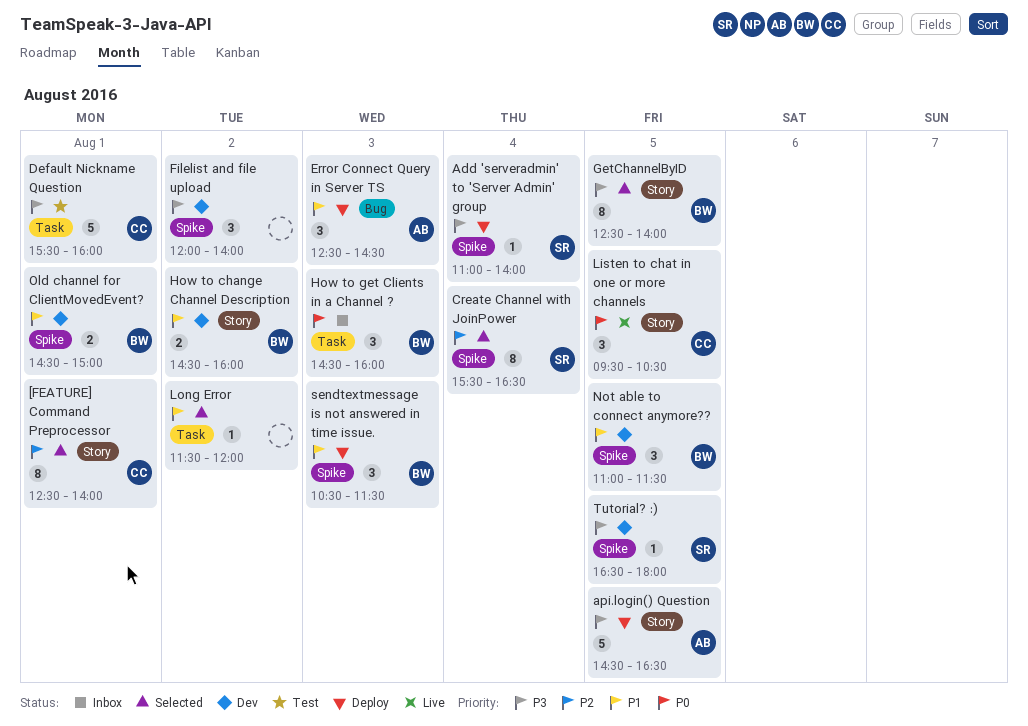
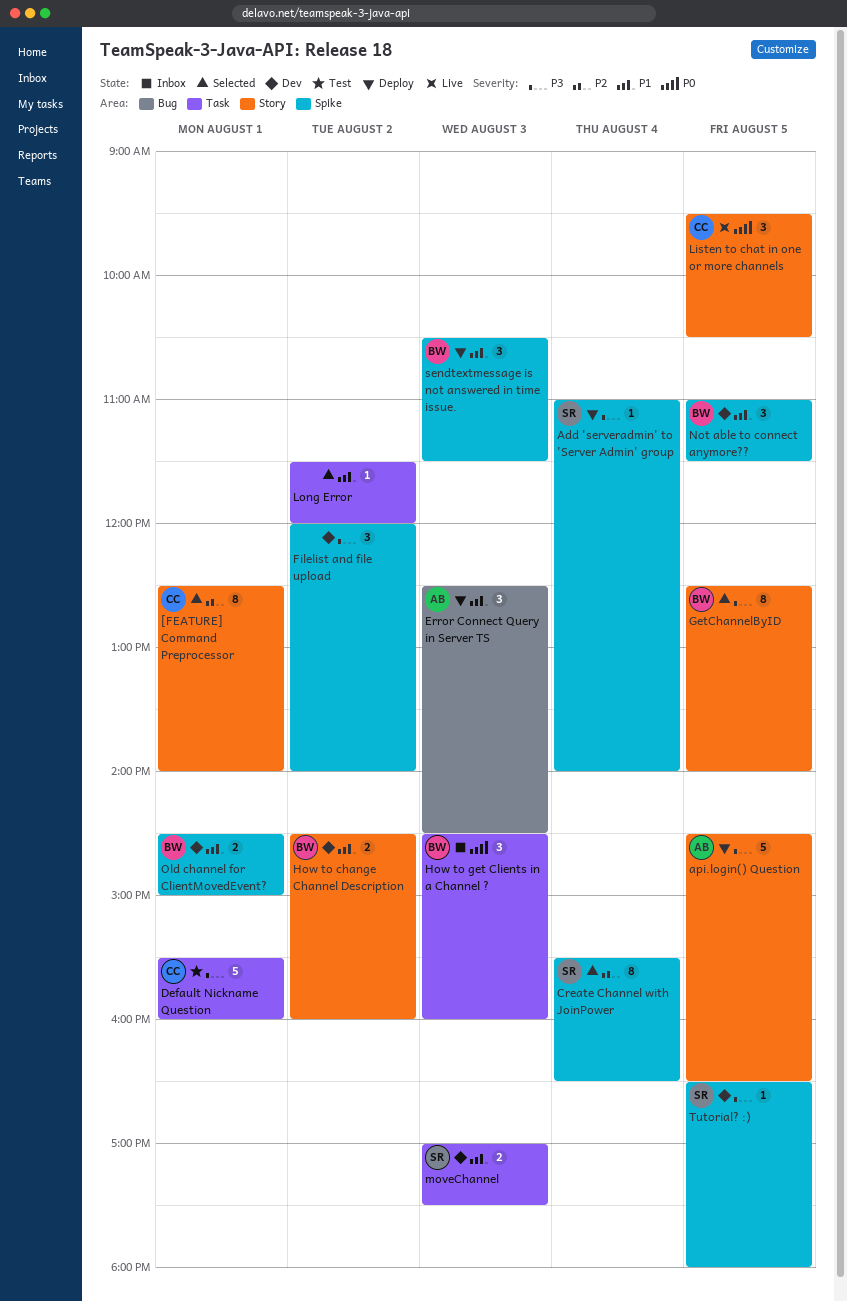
moveChannel: none -> present

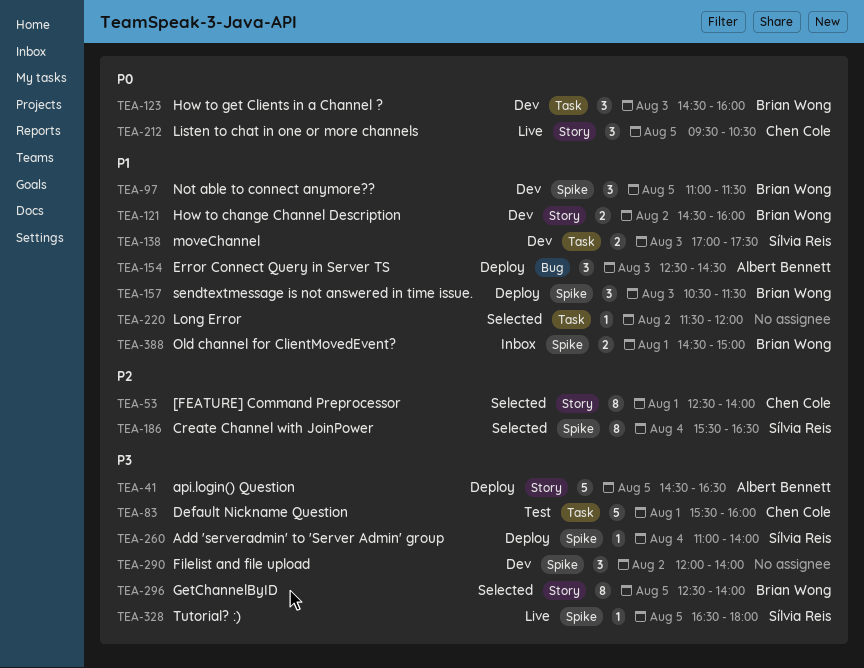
How to get Clients in a Channel ?, status: Inbox -> Dev
Old channel for ClientMovedEvent?, status: Dev -> Inbox
Tutorial? :), status: Dev -> Live

